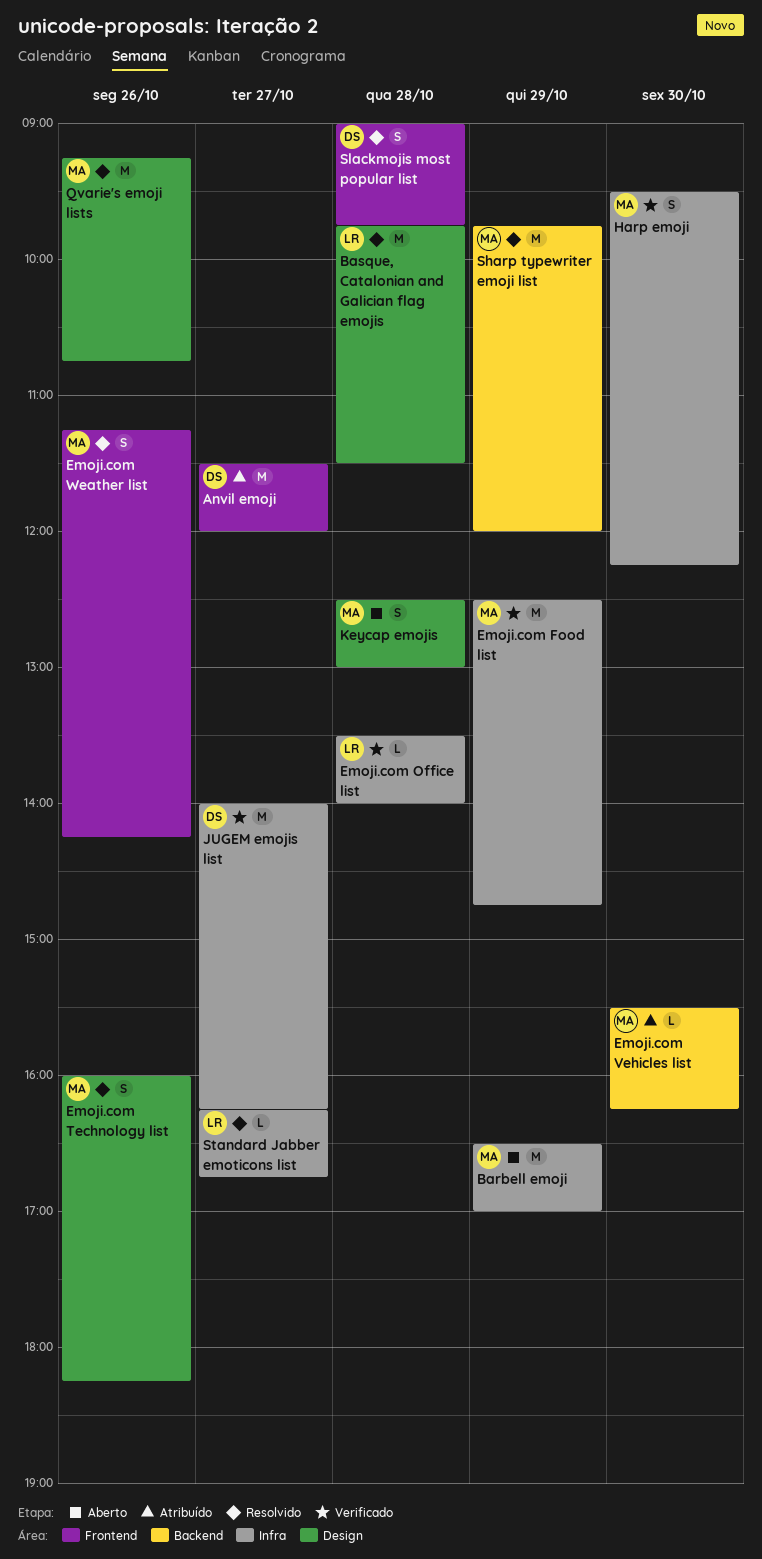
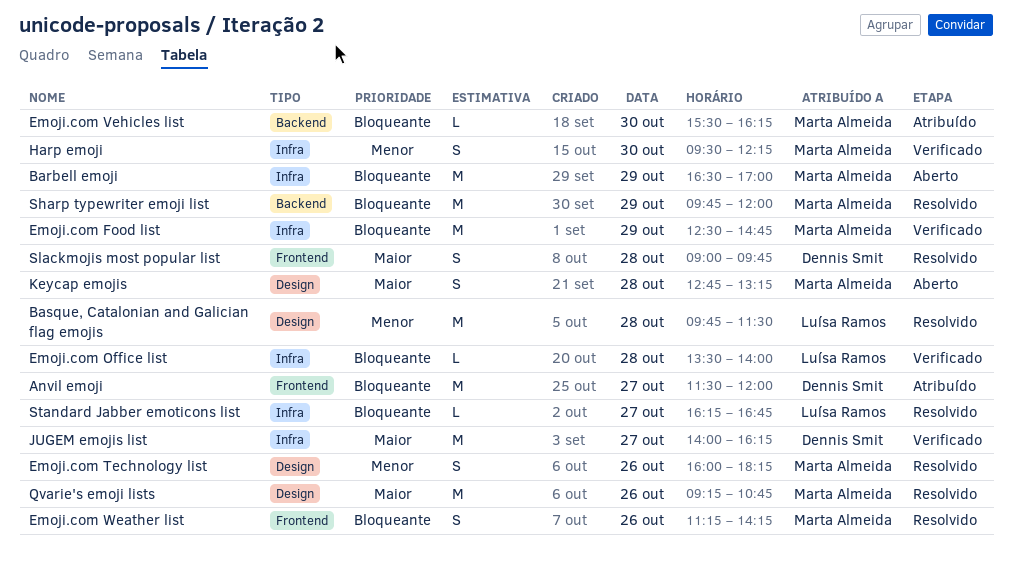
Keycap emojis, begins: 12:30 -> 12:45
Keycap emojis, ends: 13:00 -> 13:15

